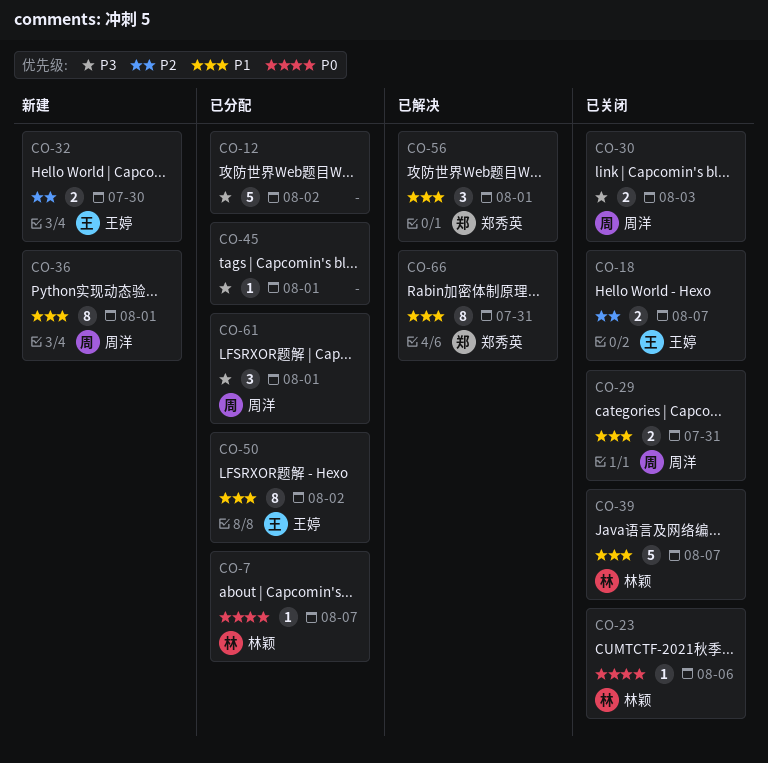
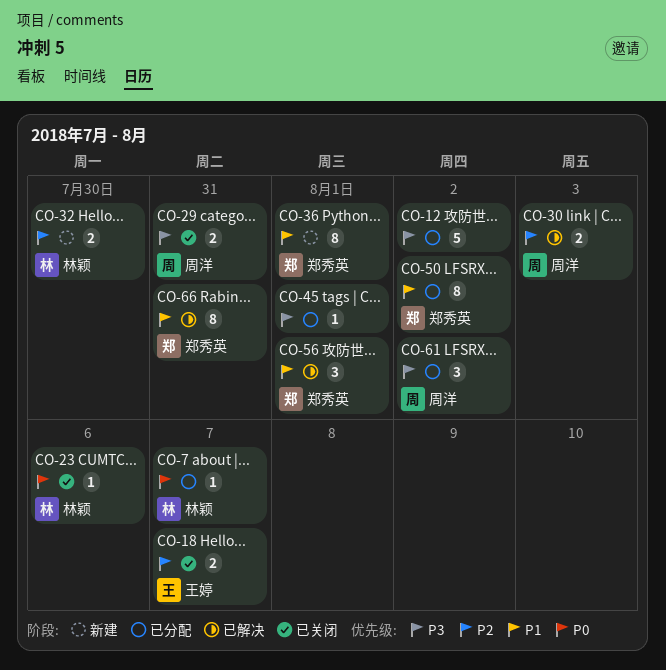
CO-29, priority: P1 -> P3
CO-30, status: 已关闭 -> 已解决
CO-30, priority: P3 -> P2
CO-32, owner: 王婷 -> 林颖
CO-36, owner: 周洋 -> 郑秀英
CO-39: present -> none
CO-50, owner: 王婷 -> 郑秀英
CO-61, due: Aug 1 -> Aug 2

